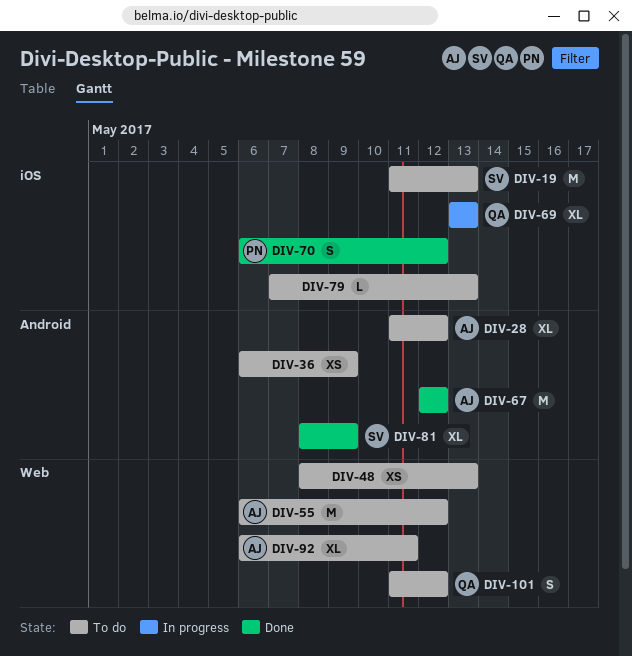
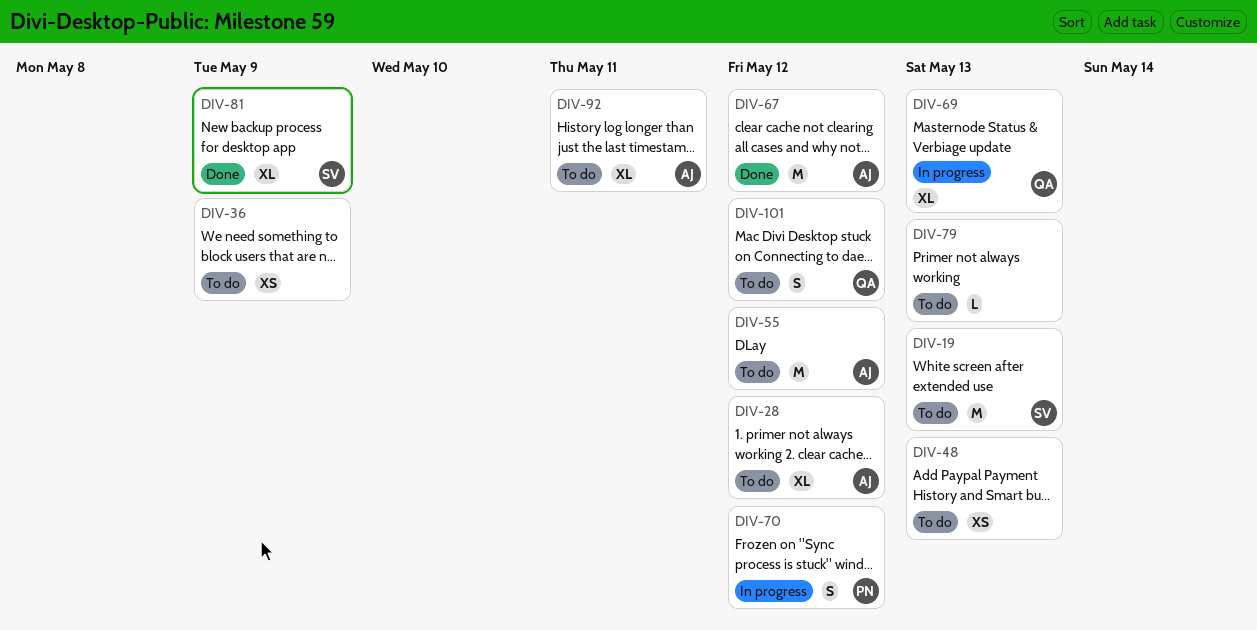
DIV-70, status: Done -> In progress

